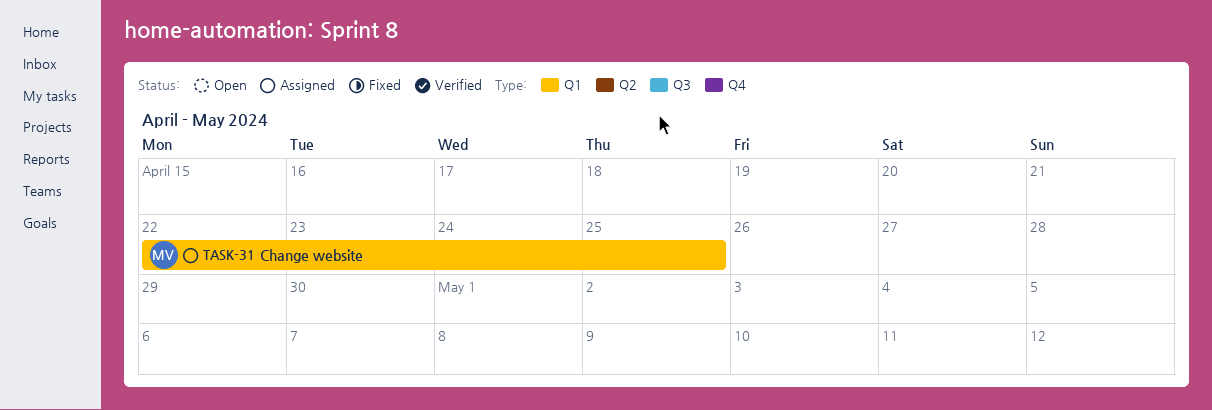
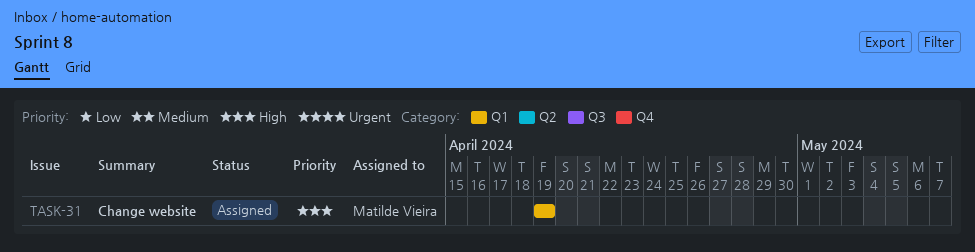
TASK-31, start: Apr 22 -> Apr 19
TASK-31, due: Apr 25 -> Apr 19

